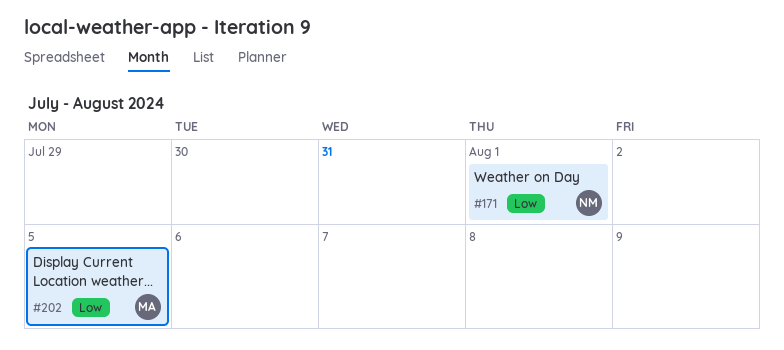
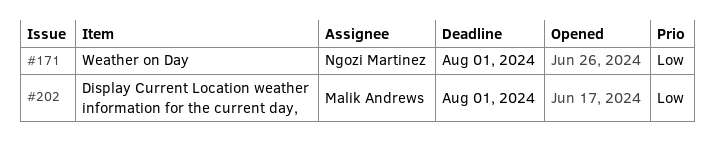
#202, due: Aug 5 -> Aug 1

